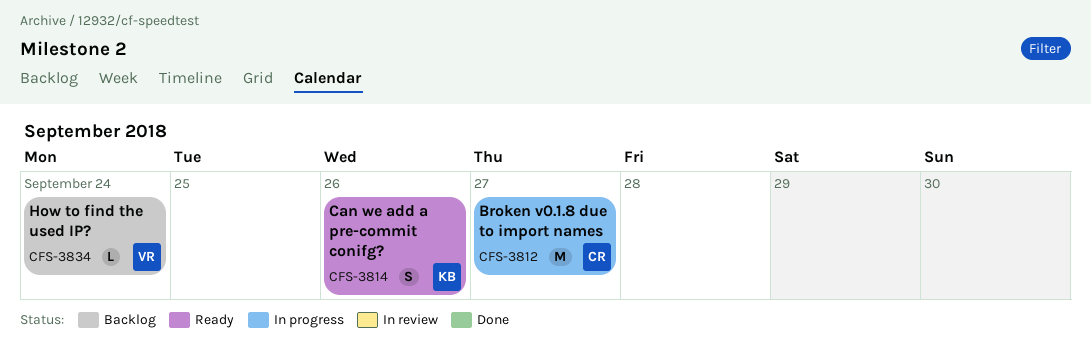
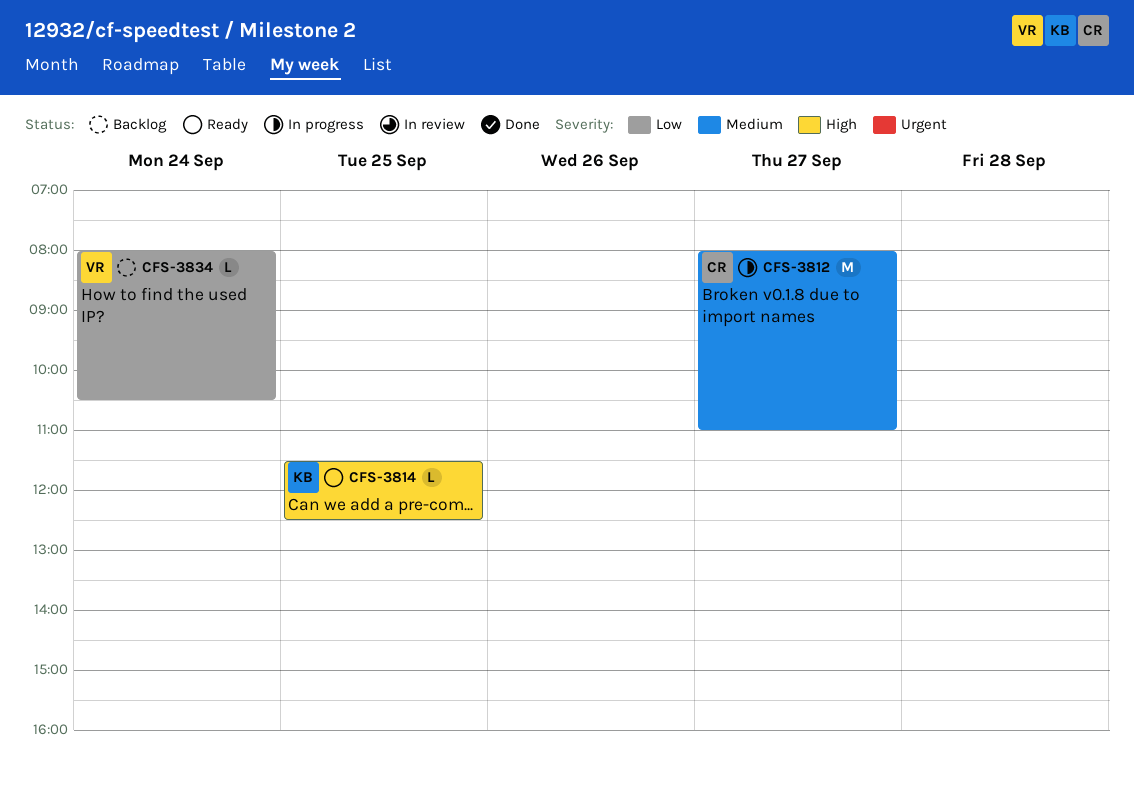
CFS-3814, estimate: S -> L
CFS-3814, day: Sep 26 -> Sep 25

